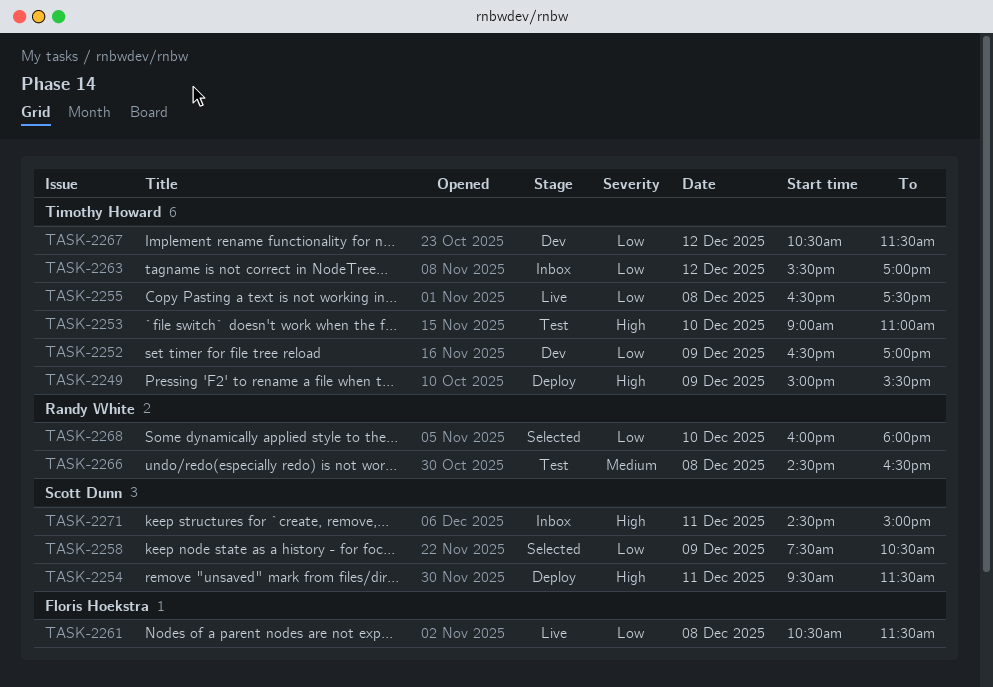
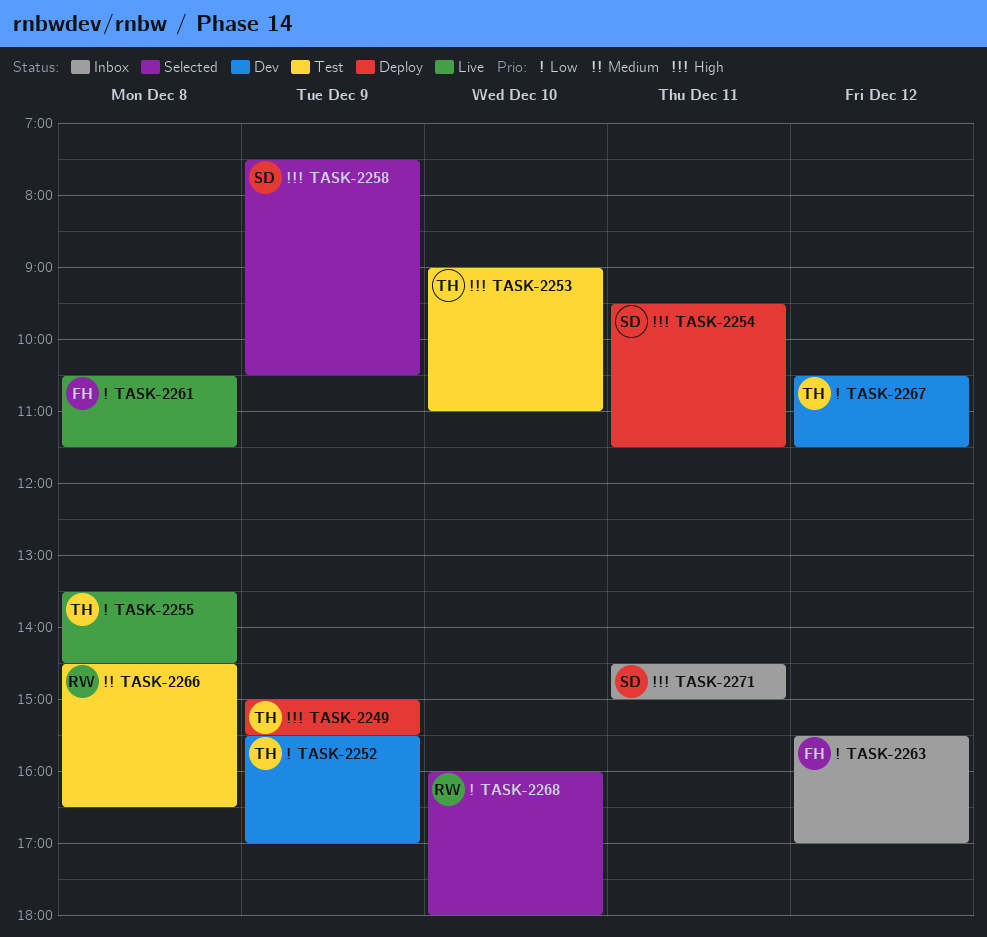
TASK-2252, begins: 16:30 -> 15:30
TASK-2255, begins: 16:30 -> 13:30
TASK-2255, ends: 17:30 -> 14:30
TASK-2258, priority: Low -> High
TASK-2263, owner: Timothy Howard -> Floris Hoekstra

